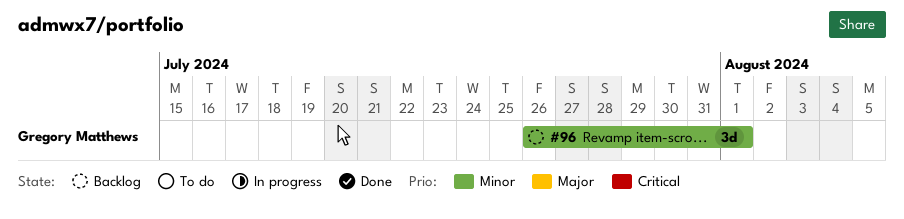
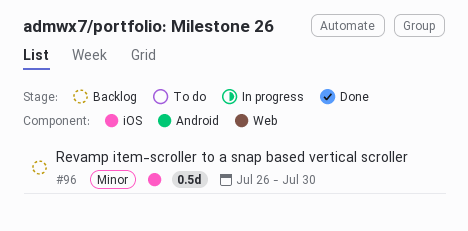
#96, estimate: 3d -> 0.5d
#96, due: Aug 1 -> Jul 30

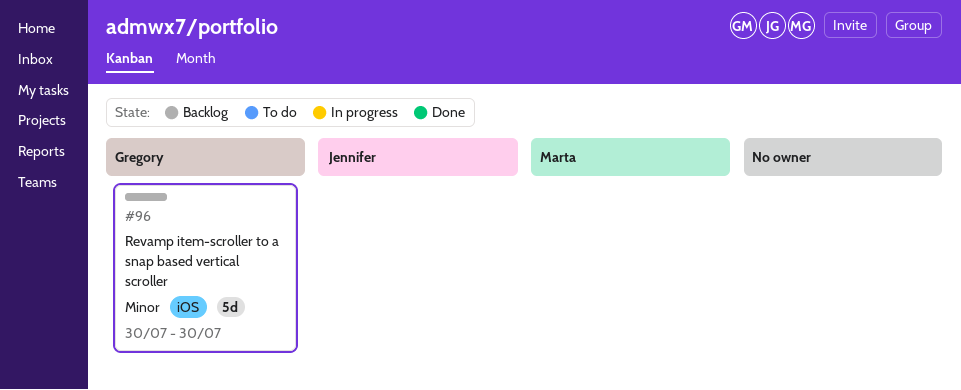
#96, estimate: 0.5d -> 5d
#96, start: Jul 26 -> Jul 30

